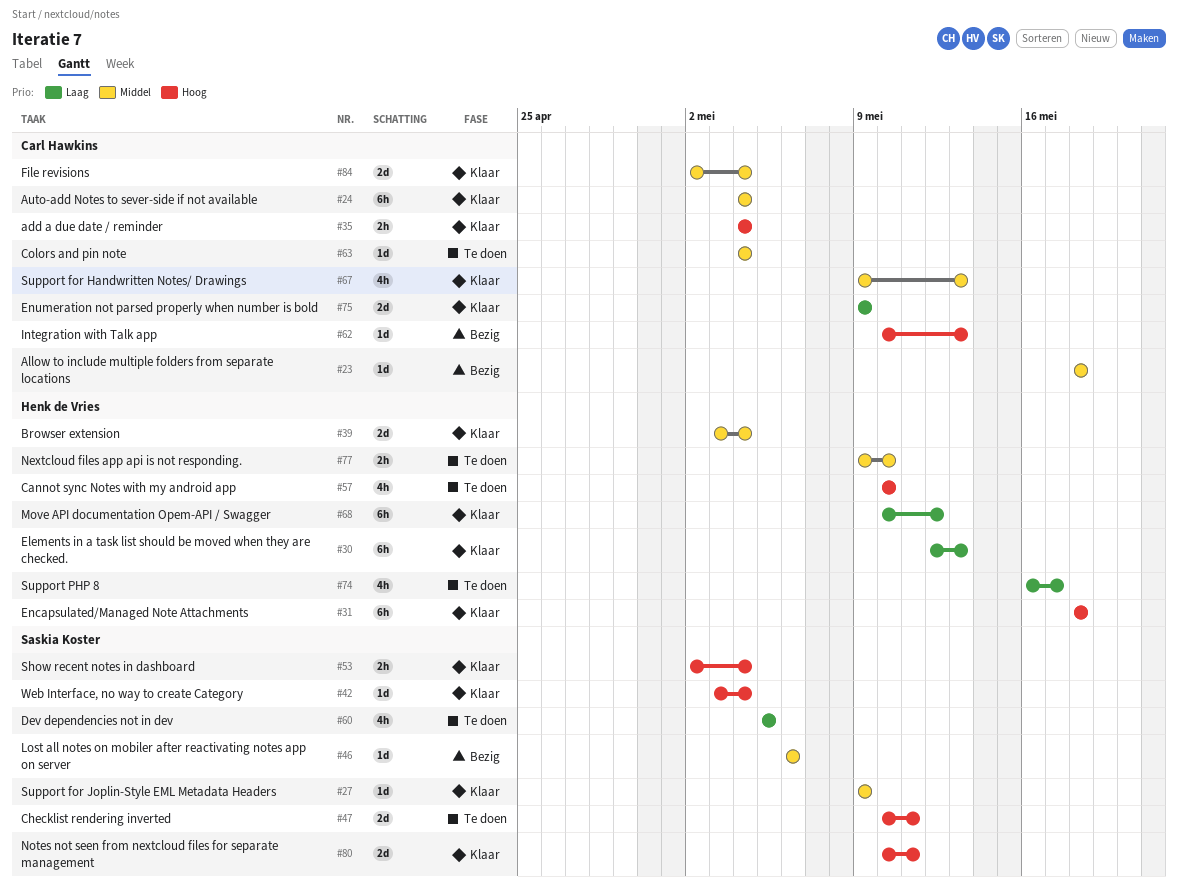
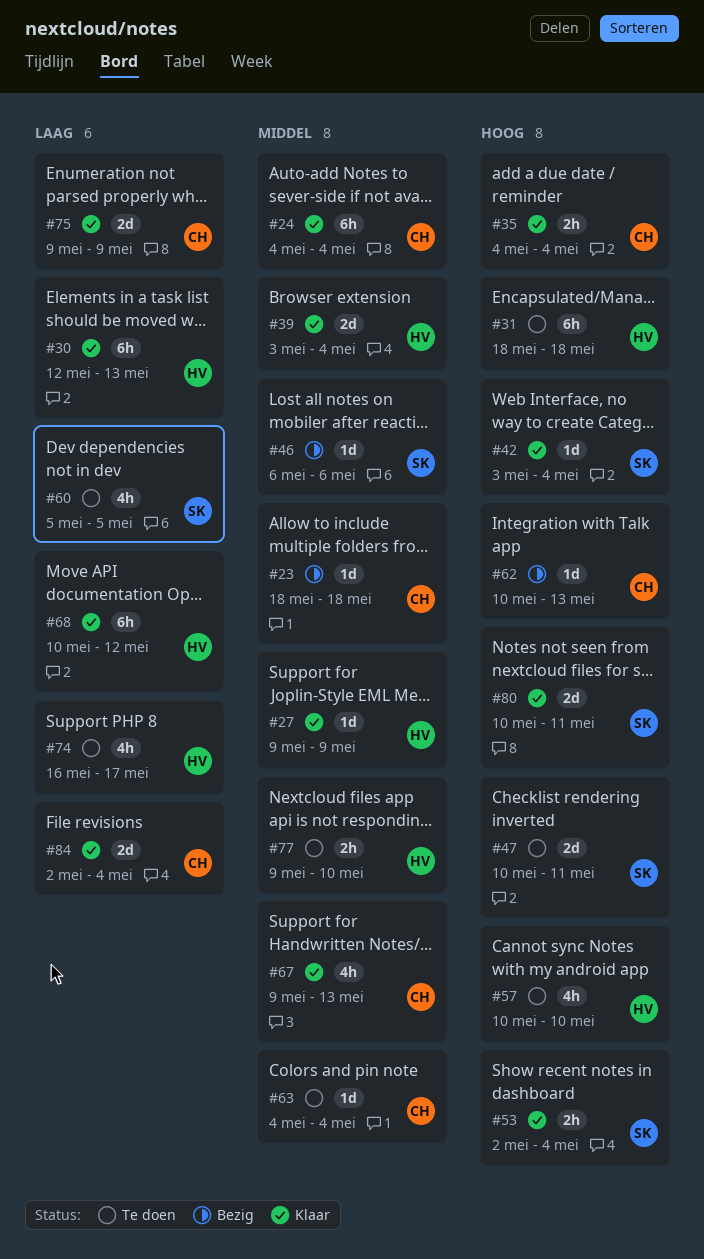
#27, owner: Saskia Koster -> Henk de Vries
#31, status: Klaar -> Te doen
#84, priority: Middel -> Laag

